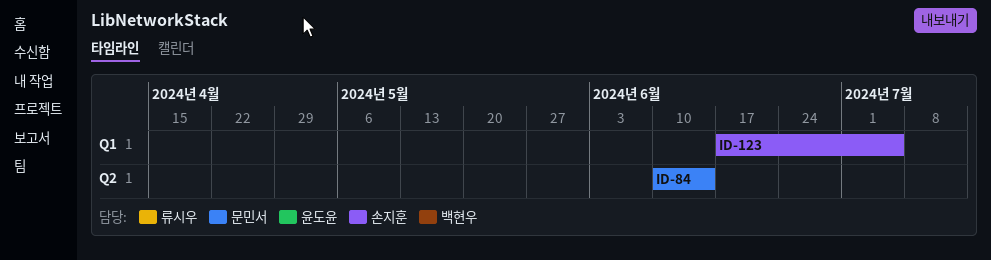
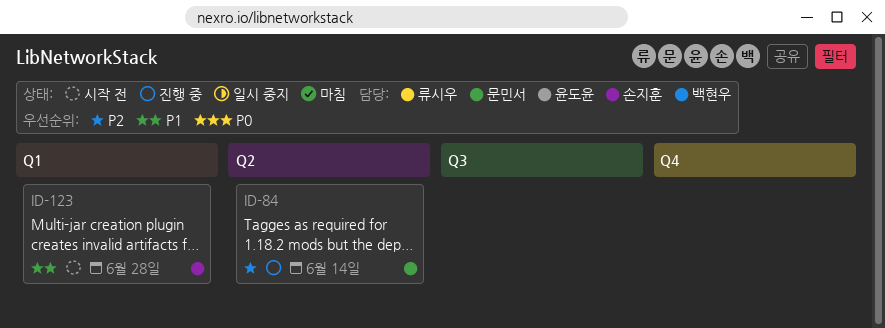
ID-123, due: Jul 5 -> Jun 28

